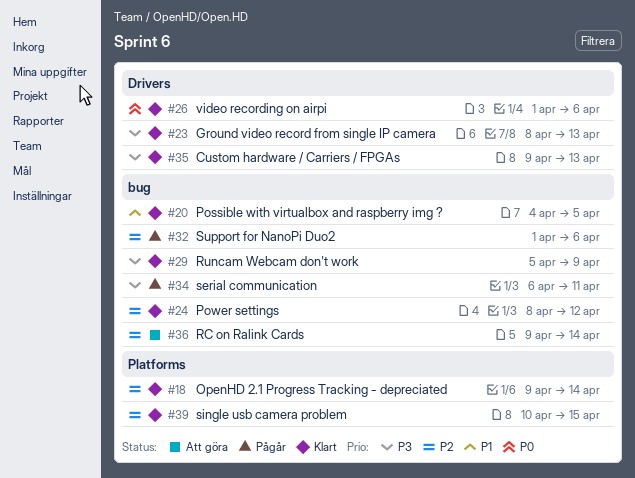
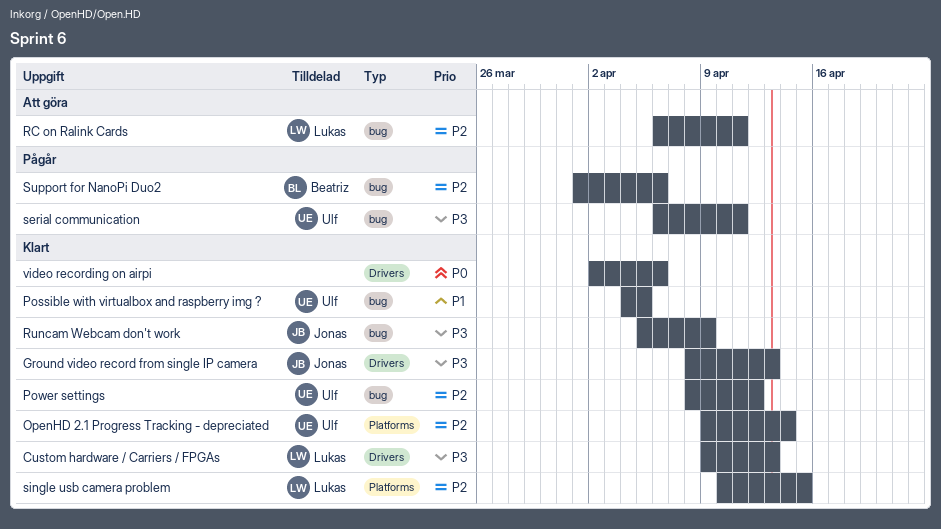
RC on Ralink Cards, start: Apr 9 -> Apr 6
RC on Ralink Cards, due: Apr 14 -> Apr 11
video recording on airpi, start: Apr 1 -> Apr 2

